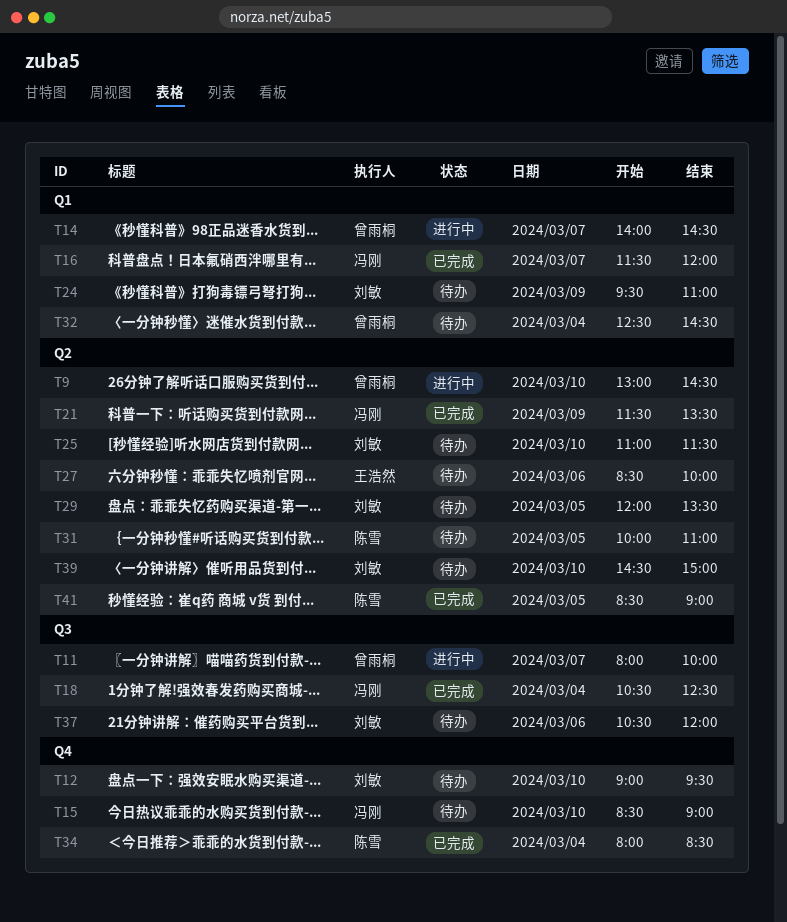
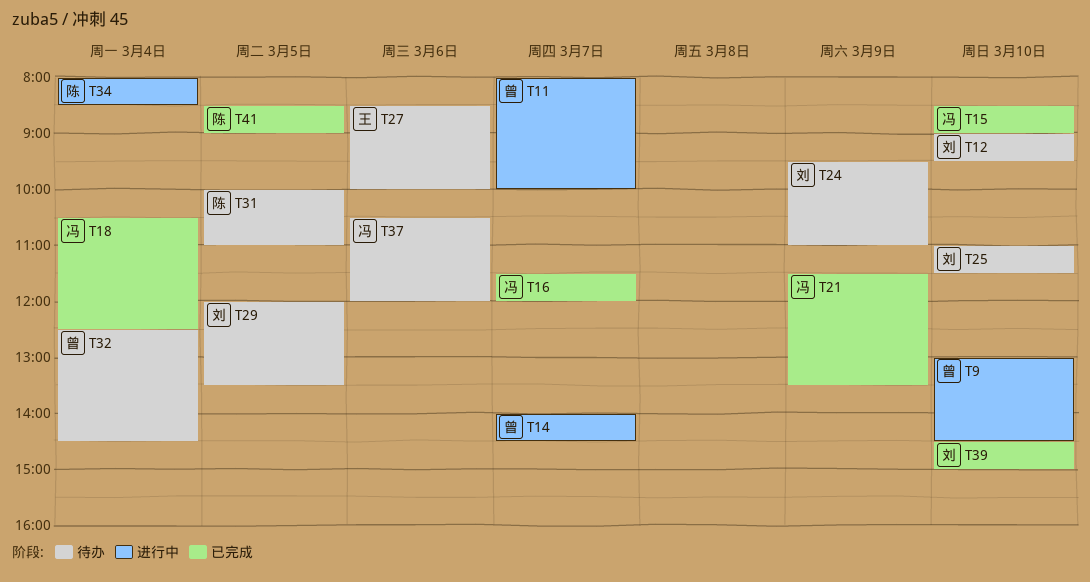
T15, status: 待办 -> 已完成
T34, status: 已完成 -> 进行中
T37, owner: 刘敏 -> 冯刚
T39, status: 待办 -> 已完成

